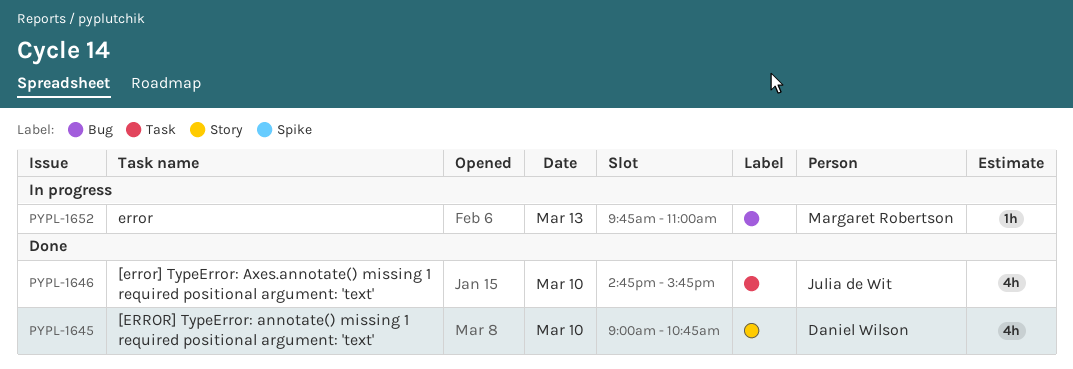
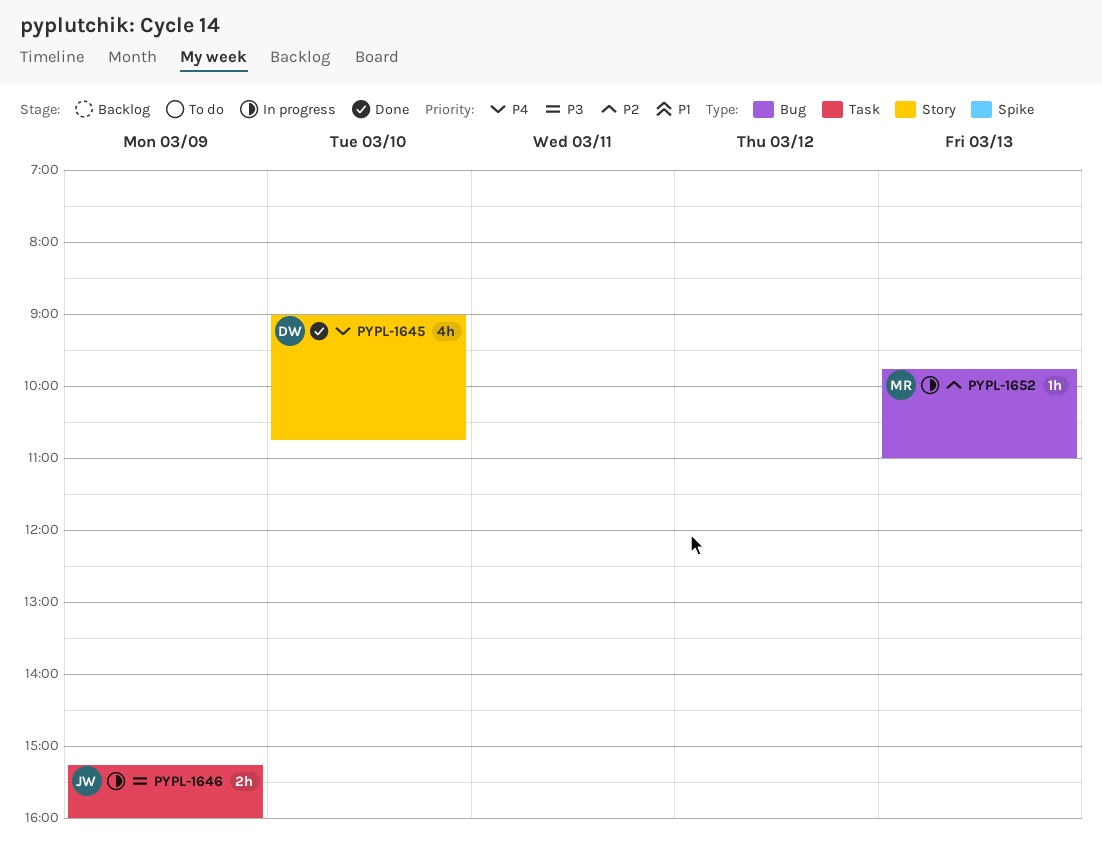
PYPL-1646, status: Done -> In progress
PYPL-1646, estimate: 4h -> 2h
PYPL-1646, day: Mar 10 -> Mar 9
PYPL-1646, begins: 14:45 -> 15:15
PYPL-1646, ends: 15:45 -> 16:00

